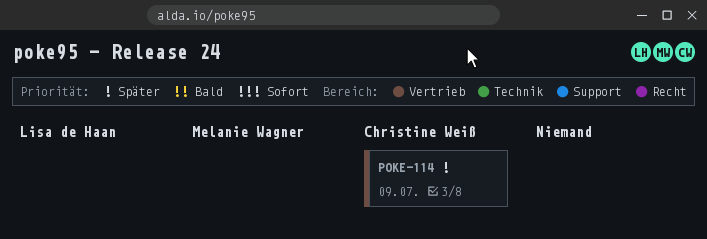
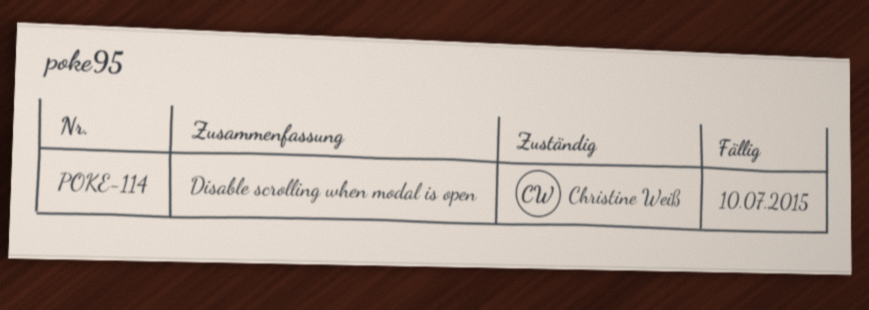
POKE-114, due: Jul 9 -> Jul 10

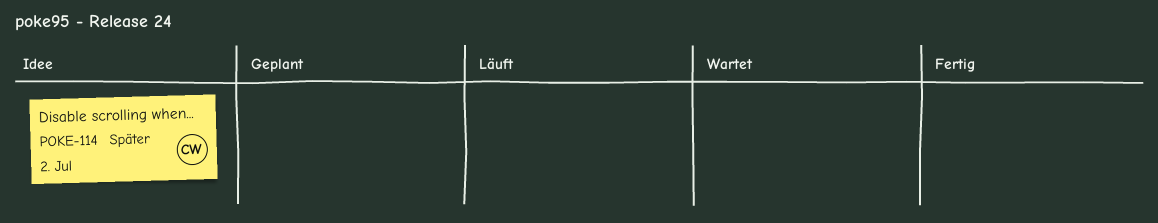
POKE-114, due: Jul 10 -> Jul 2

